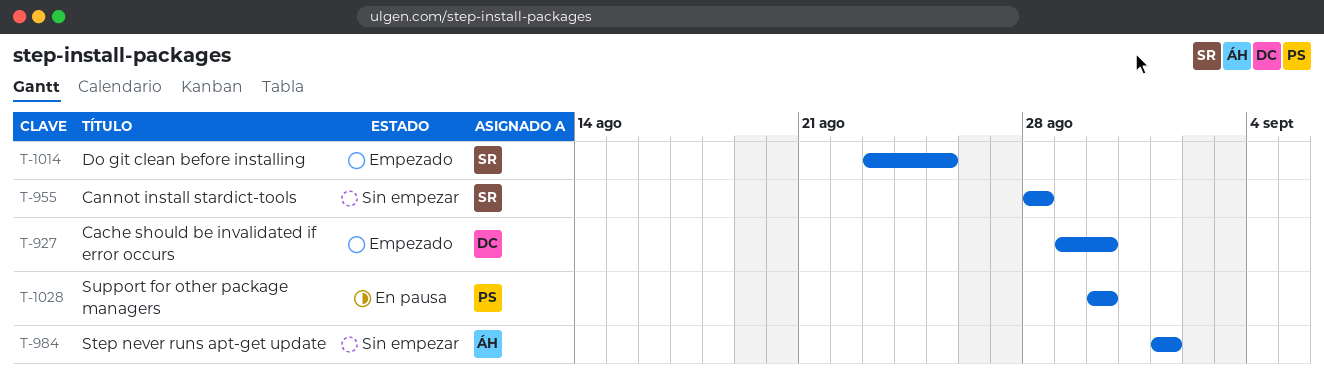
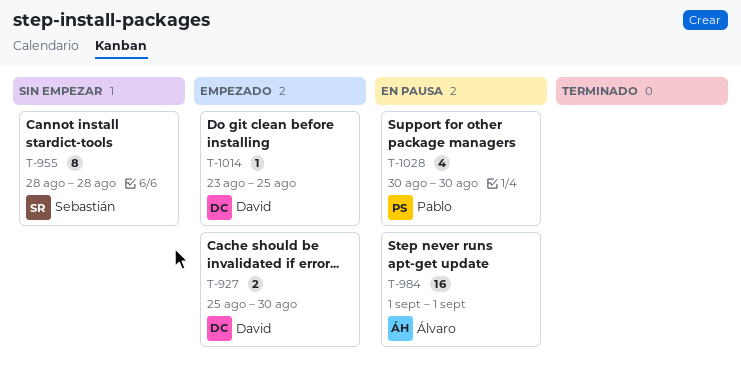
T-927, start: Aug 29 -> Aug 25
T-984, status: Sin empezar -> En pausa
T-1014, owner: Sebastián -> David

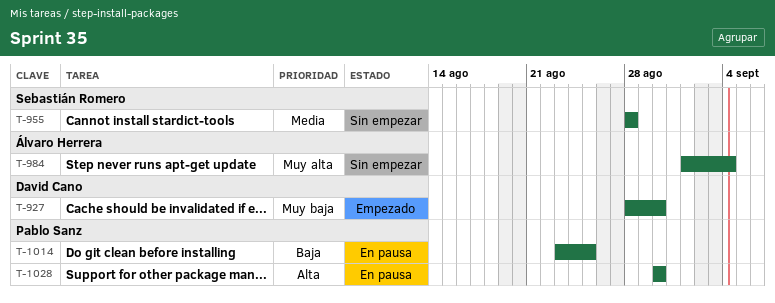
T-927, start: Aug 25 -> Aug 28
T-984, status: En pausa -> Sin empezar
T-984, due: Sep 1 -> Sep 4
T-1014, status: Empezado -> En pausa
T-1014, owner: David Cano -> Pablo Sanz

